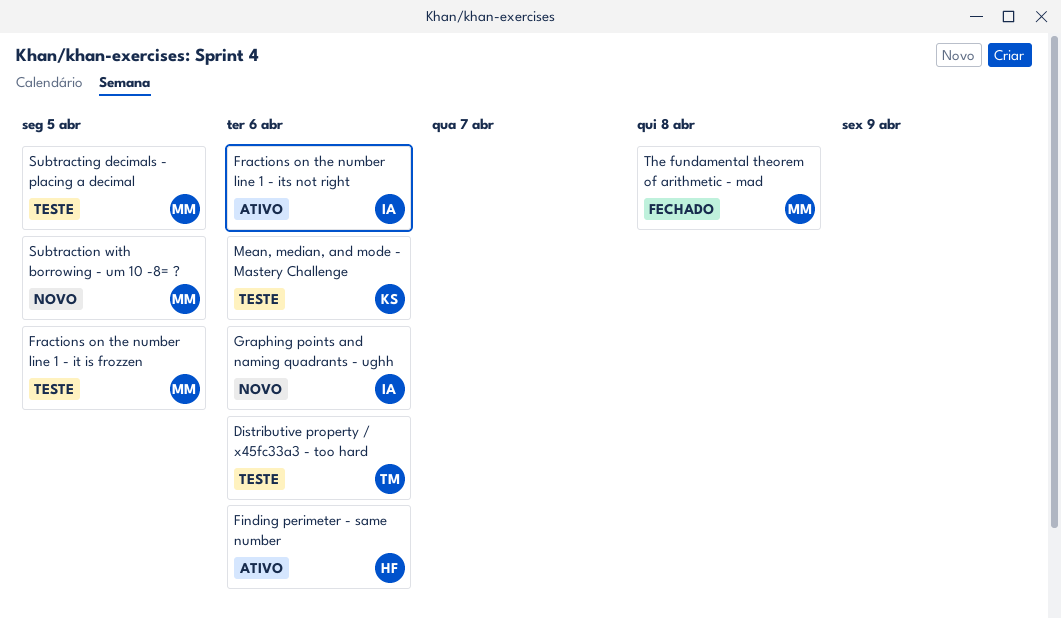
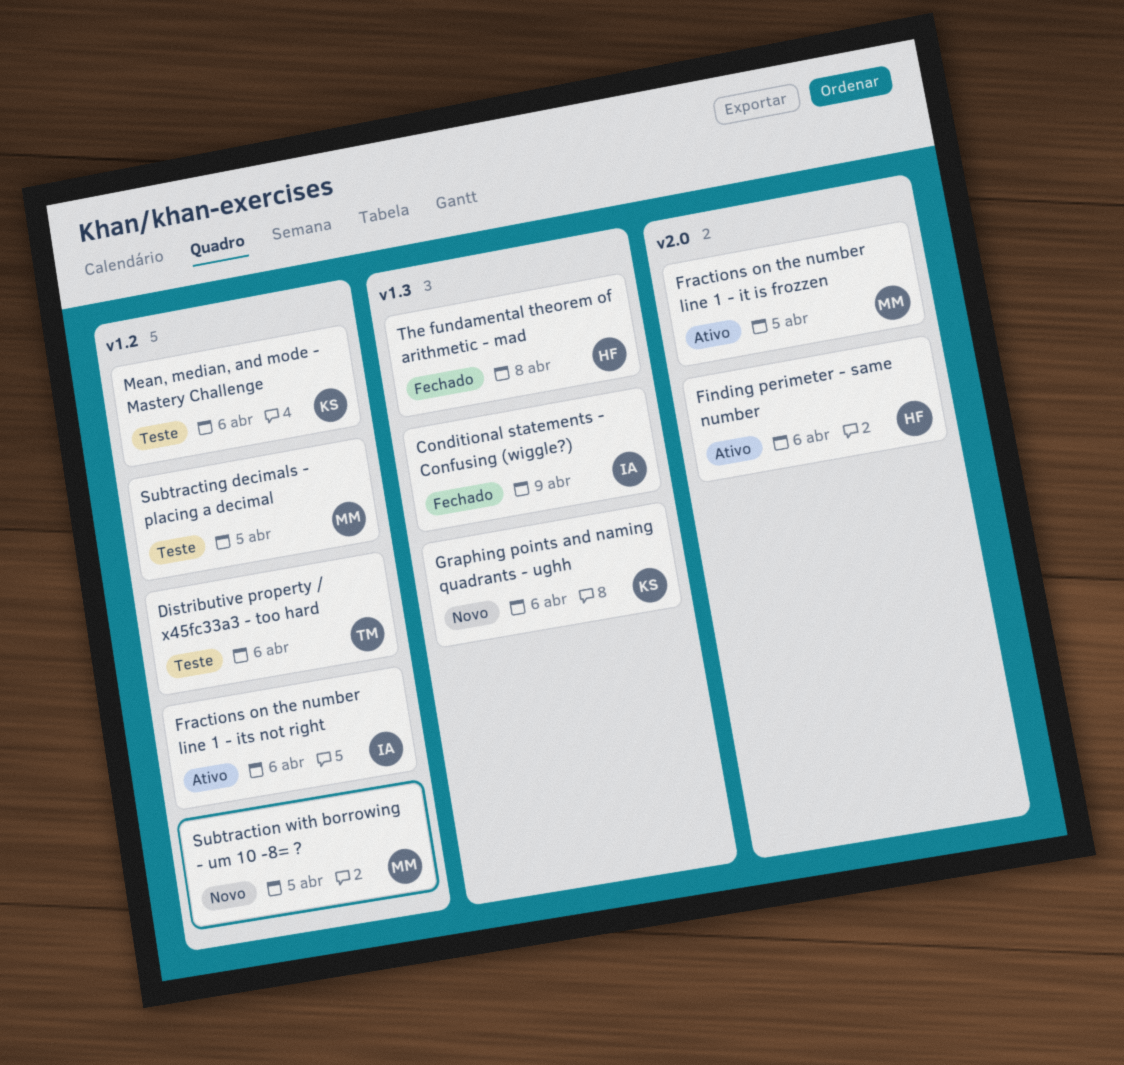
Conditional statements - Confusing (wiggle?): none -> present
Fractions on the number line 1 - it is frozzen, status: Teste -> Ativo
Graphing points and naming quadrants - ughh, owner: IA -> KS
The fundamental theorem of arithmetic - mad, owner: MM -> HF

